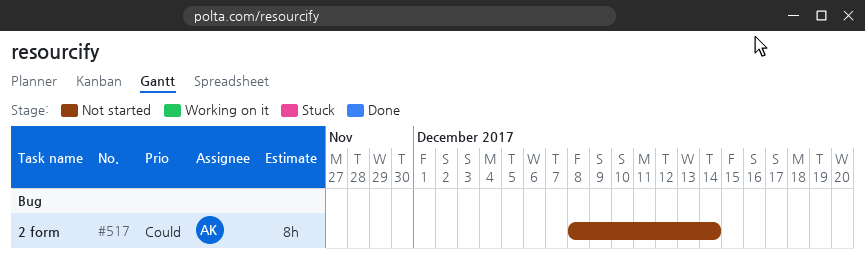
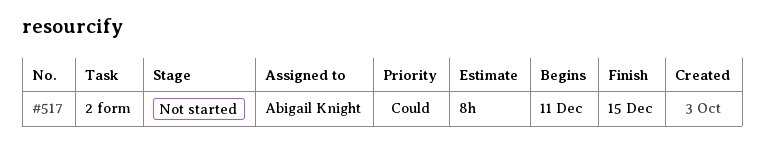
#517, start: Dec 8 -> Dec 11
#517, due: Dec 14 -> Dec 15

